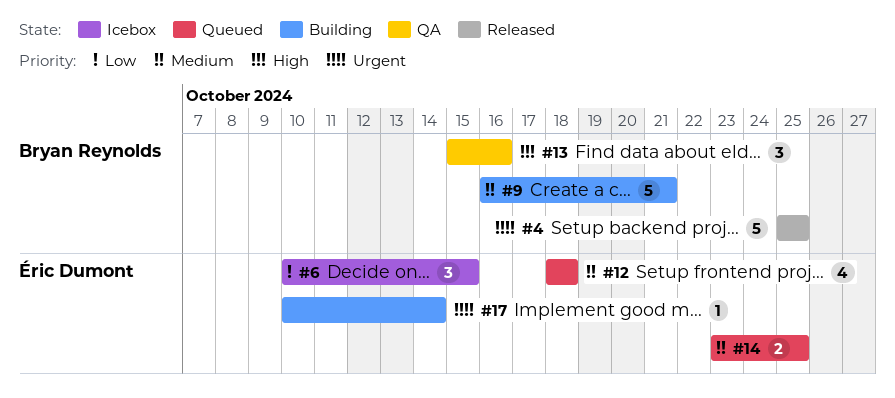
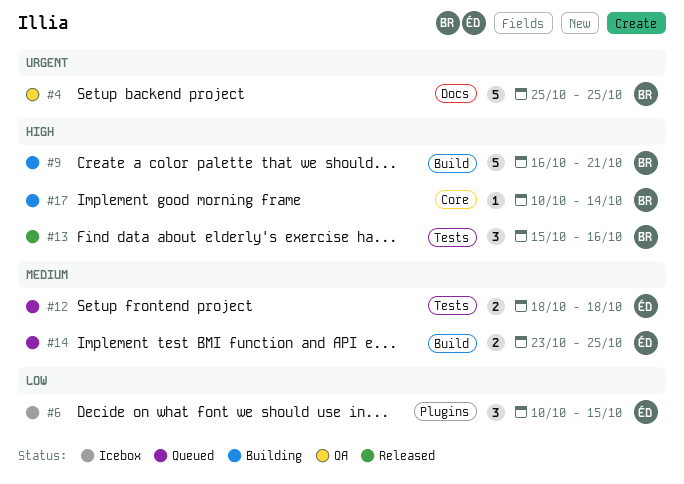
#4, status: Released -> QA
#9, priority: Medium -> High
#12, estimate: 4 -> 2
#13, status: QA -> Released
#17, owner: Éric Dumont -> Bryan Reynolds
#17, priority: Urgent -> High

